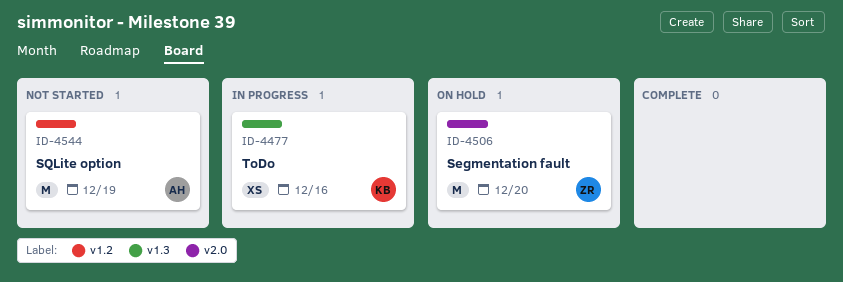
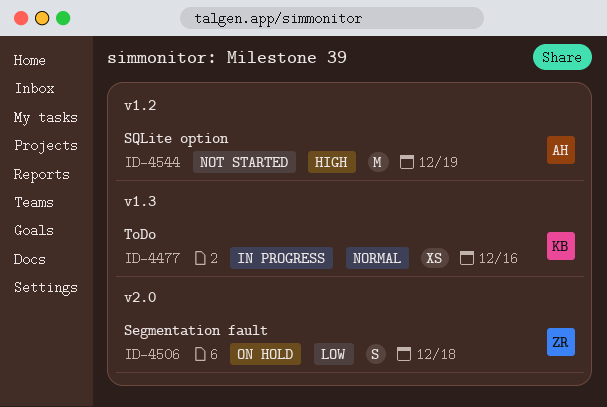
ID-4506, estimate: M -> S
ID-4506, due: Dec 20 -> Dec 18

